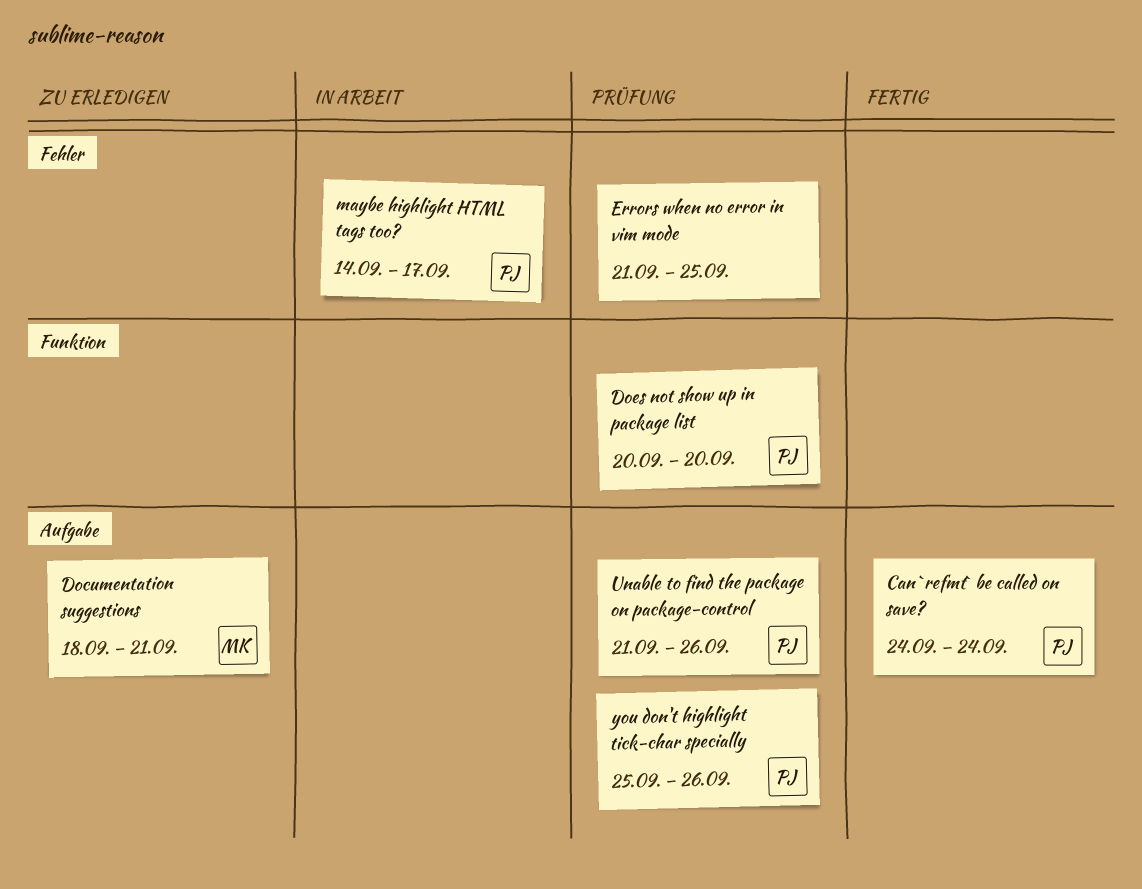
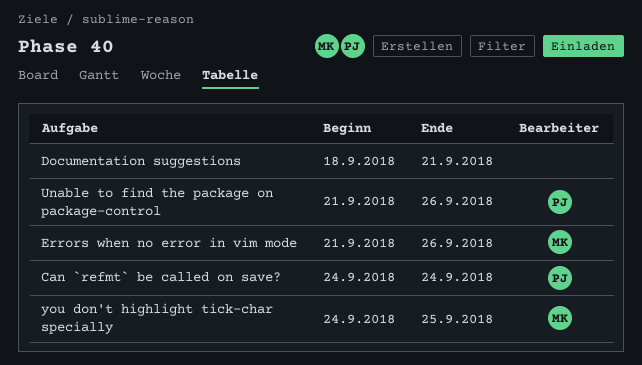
Documentation suggestions, owner: MK -> none
Does not show up in package list: present -> none
Errors when no error in vim mode, owner: none -> MK
Errors when no error in vim mode, due: Sep 25 -> Sep 26
maybe highlight HTML tags too?: present -> none
you don't highlight tick-char specially, owner: PJ -> MK
you don't highlight tick-char specially, start: Sep 25 -> Sep 24
you don't highlight tick-char specially, due: Sep 26 -> Sep 25

